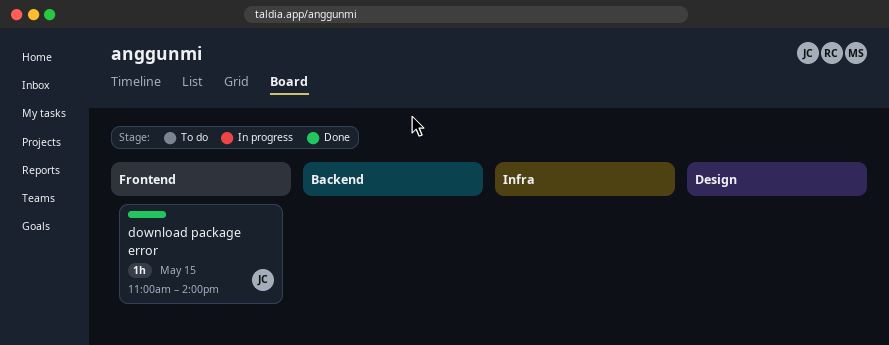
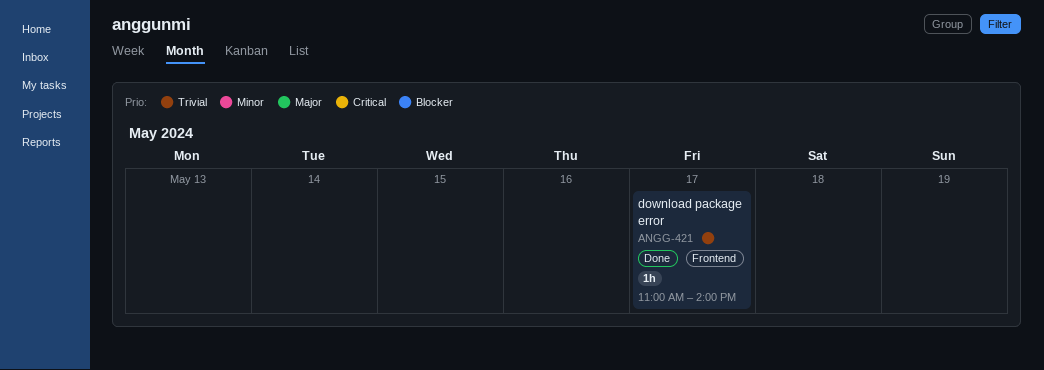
download package error, day: May 15 -> May 17

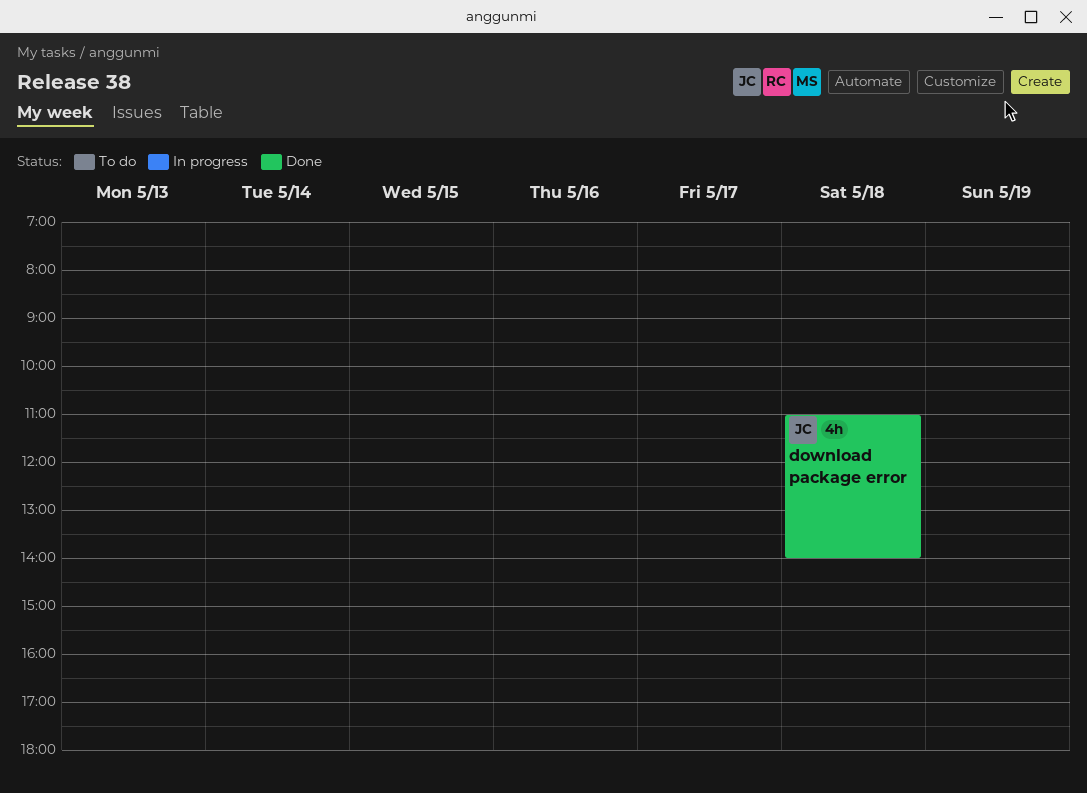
download package error, estimate: 1h -> 4h
download package error, day: May 17 -> May 18

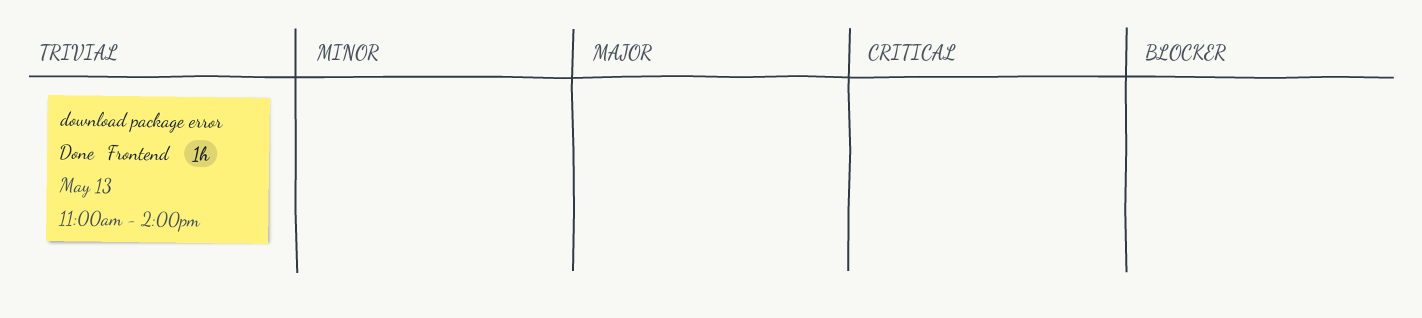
download package error, estimate: 4h -> 1h
download package error, day: May 18 -> May 13

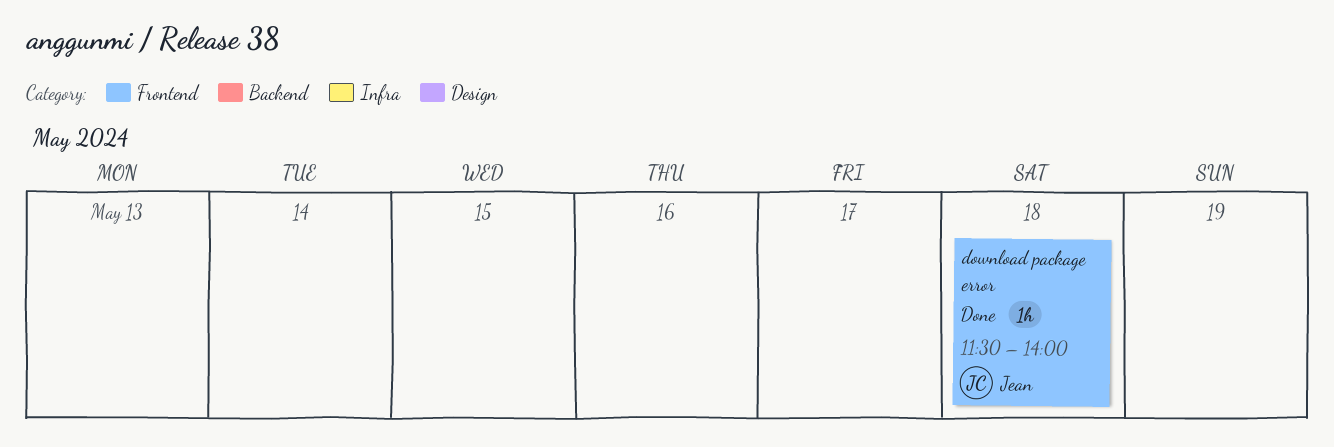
download package error, day: May 13 -> May 18
download package error, begins: 11:00 -> 11:30

